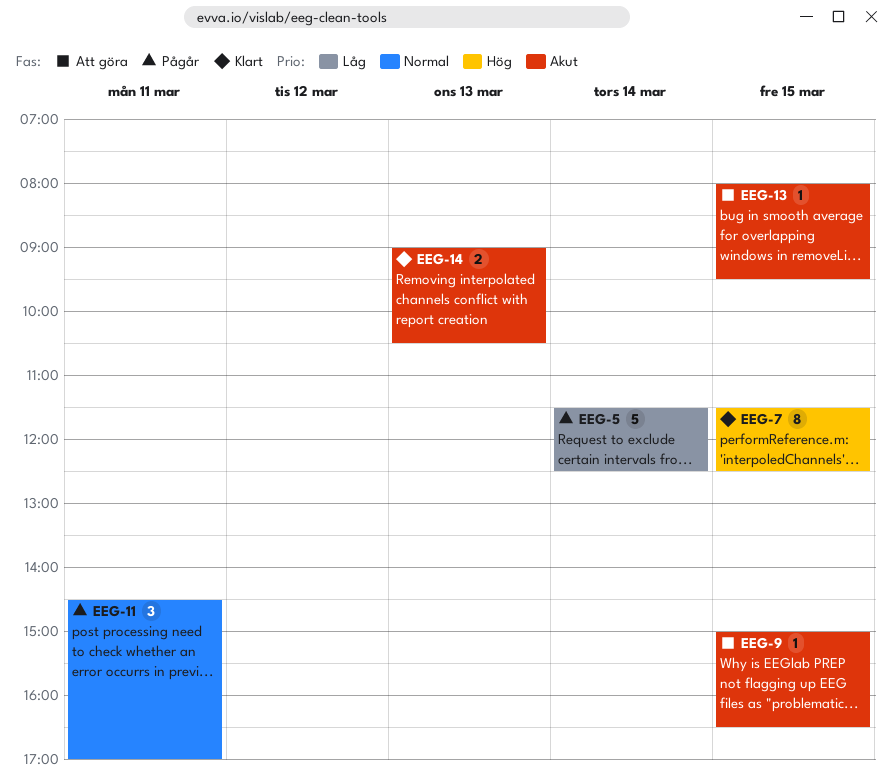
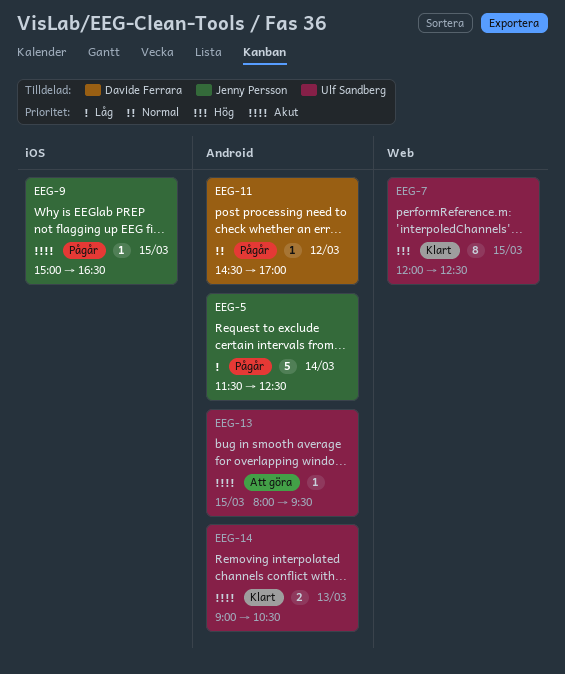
EEG-7, begins: 11:30 -> 12:00
EEG-9, status: Att göra -> Pågår
EEG-11, estimate: 3 -> 1
EEG-11, day: Mar 11 -> Mar 12

